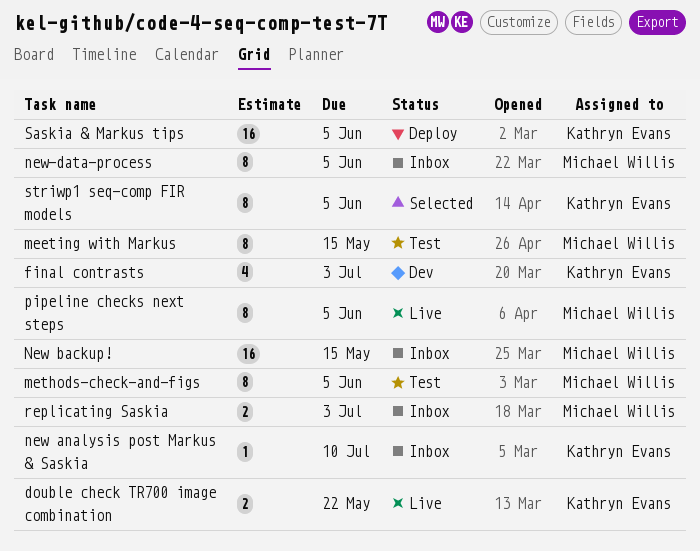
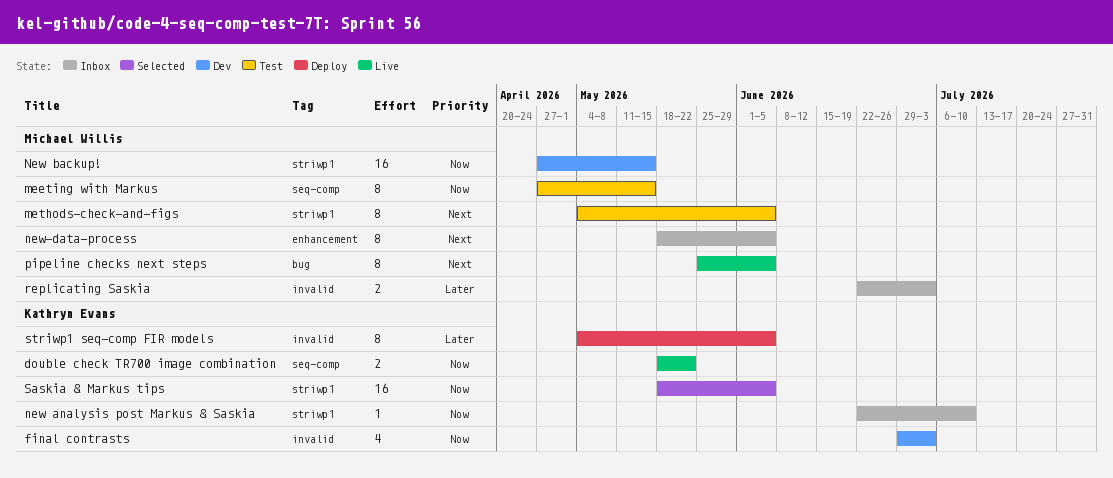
New backup!, status: Inbox -> Dev
Saskia & Markus tips, status: Deploy -> Selected
striwp1 seq-comp FIR models, status: Selected -> Deploy

